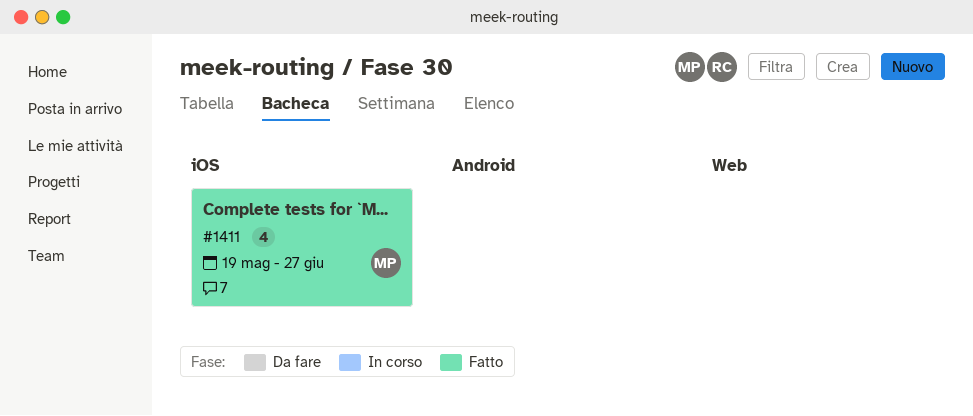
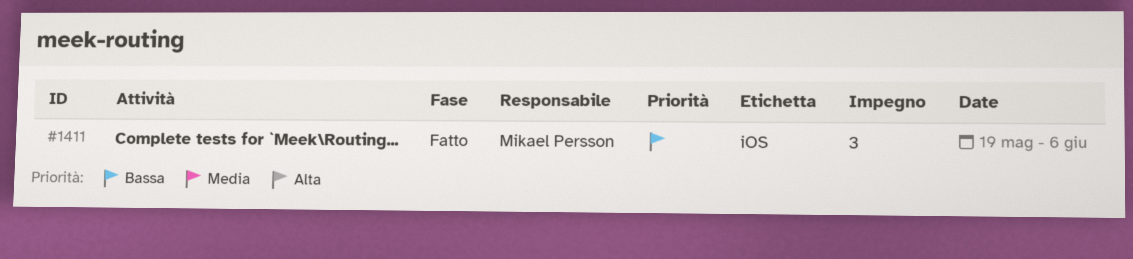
#1411, estimate: 4 -> 3
#1411, due: Jun 27 -> Jun 6

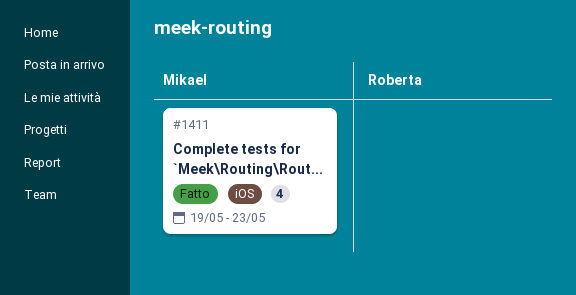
#1411, estimate: 3 -> 4
#1411, due: Jun 6 -> May 23

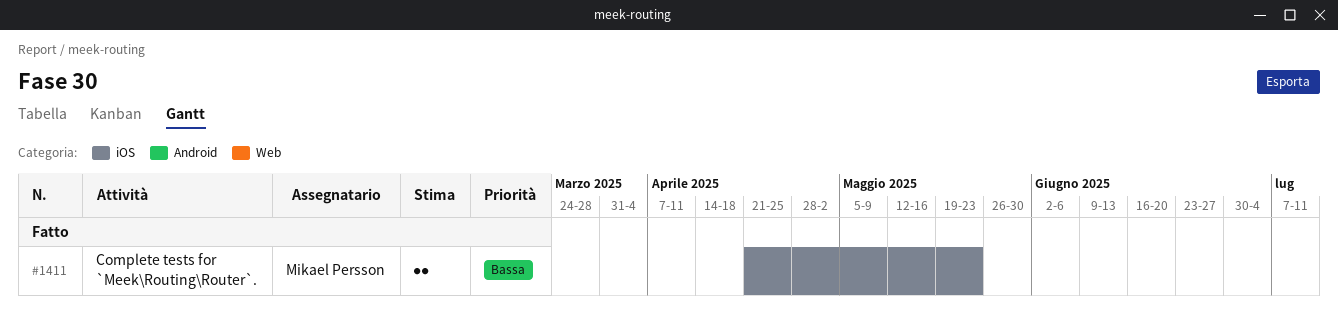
#1411, estimate: 4 -> 2
#1411, start: May 19 -> Apr 21

